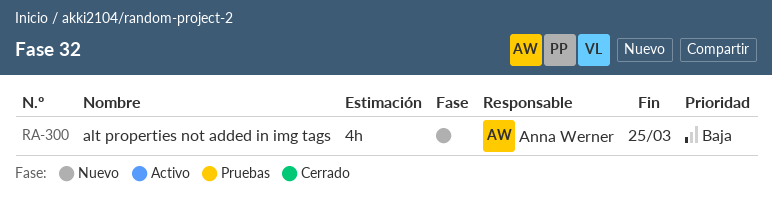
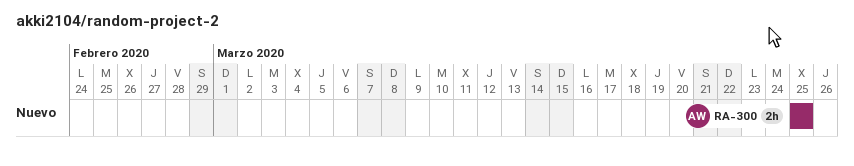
RA-300, estimate: 4h -> 2h

